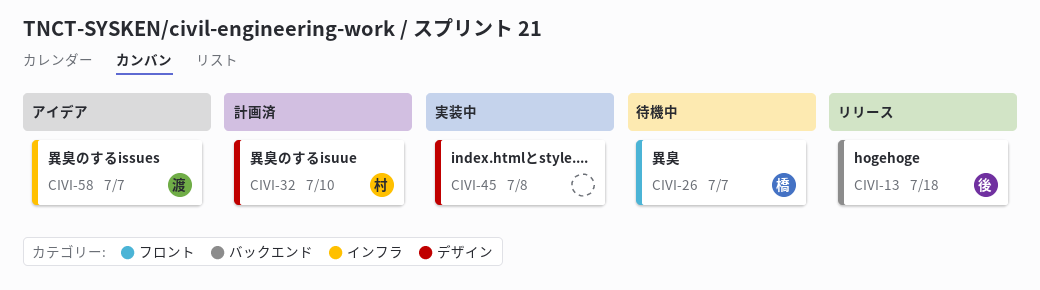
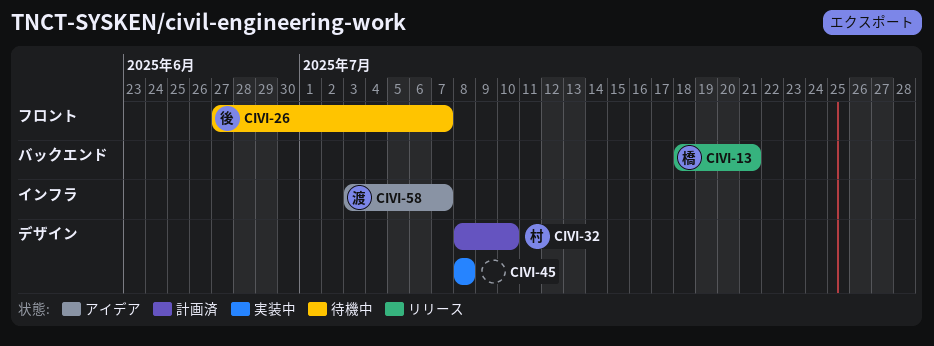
CIVI-13, owner: 後 -> 橋
CIVI-13, due: Jul 18 -> Jul 21
CIVI-26, owner: 橋 -> 後

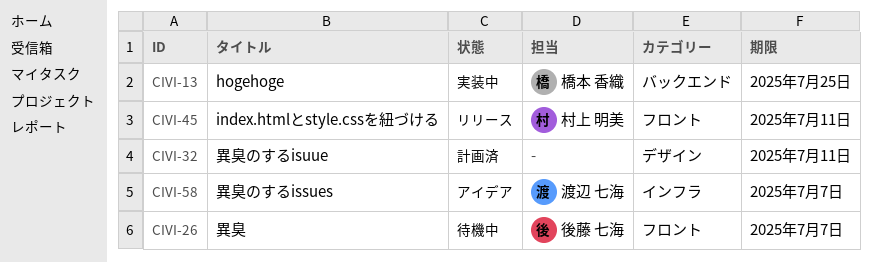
CIVI-13, status: リリース -> 実装中
CIVI-13, due: Jul 21 -> Jul 25
CIVI-32, owner: 村上 明美 -> none
CIVI-32, due: Jul 10 -> Jul 11
CIVI-45, status: 実装中 -> リリース
CIVI-45, owner: none -> 村上 明美
CIVI-45, label: デザイン -> フロント
CIVI-45, due: Jul 8 -> Jul 11

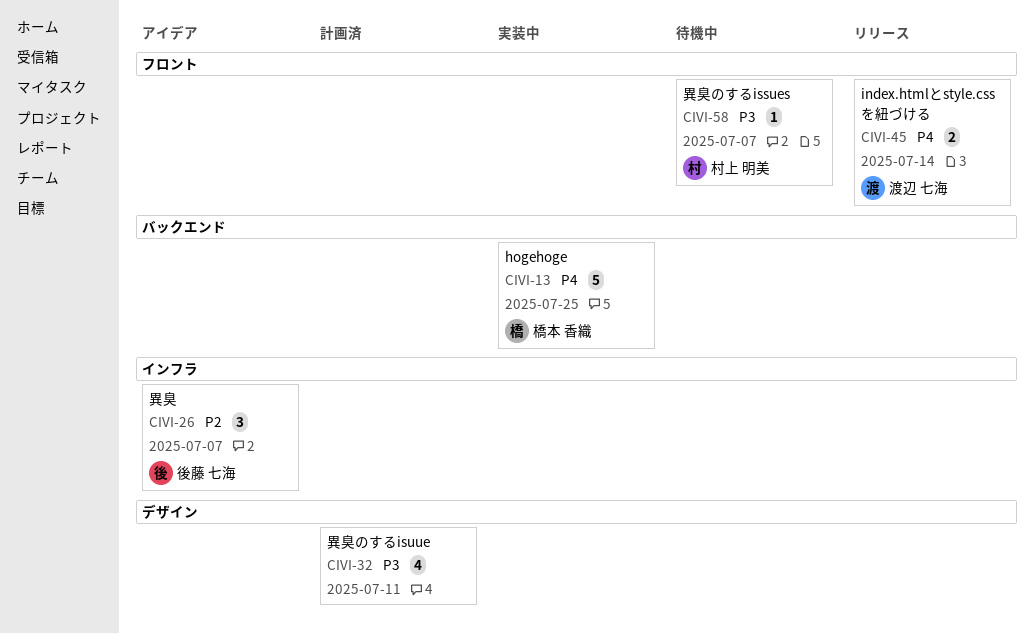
CIVI-26, status: 待機中 -> アイデア
CIVI-26, label: フロント -> インフラ
CIVI-45, owner: 村上 明美 -> 渡辺 七海
CIVI-45, due: Jul 11 -> Jul 14
CIVI-58, status: アイデア -> 待機中
CIVI-58, owner: 渡辺 七海 -> 村上 明美
CIVI-58, label: インフラ -> フロント

